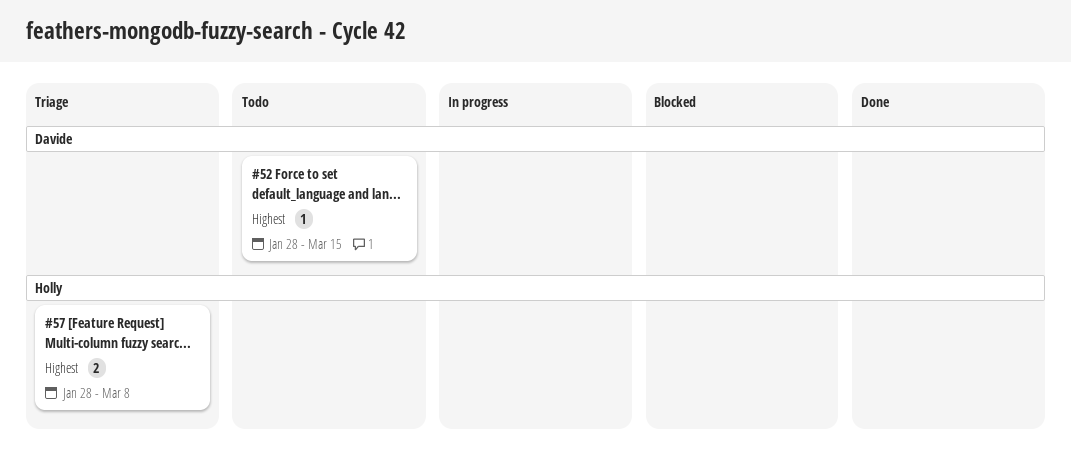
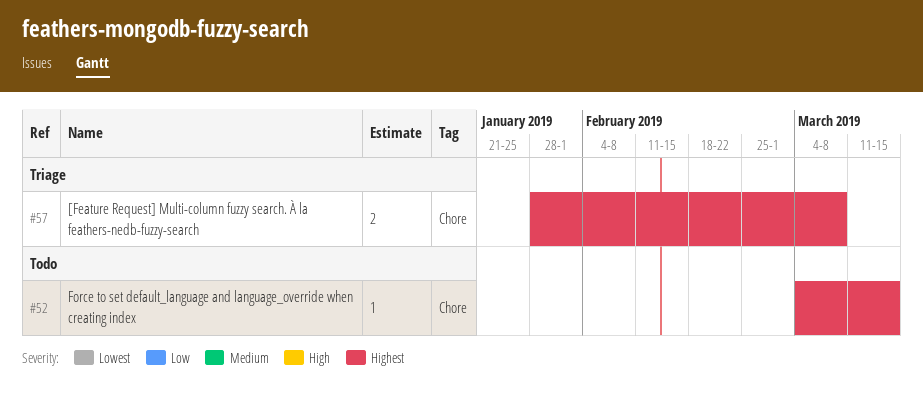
#52, start: Jan 28 -> Mar 4

